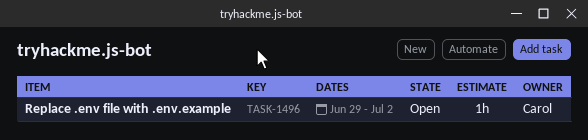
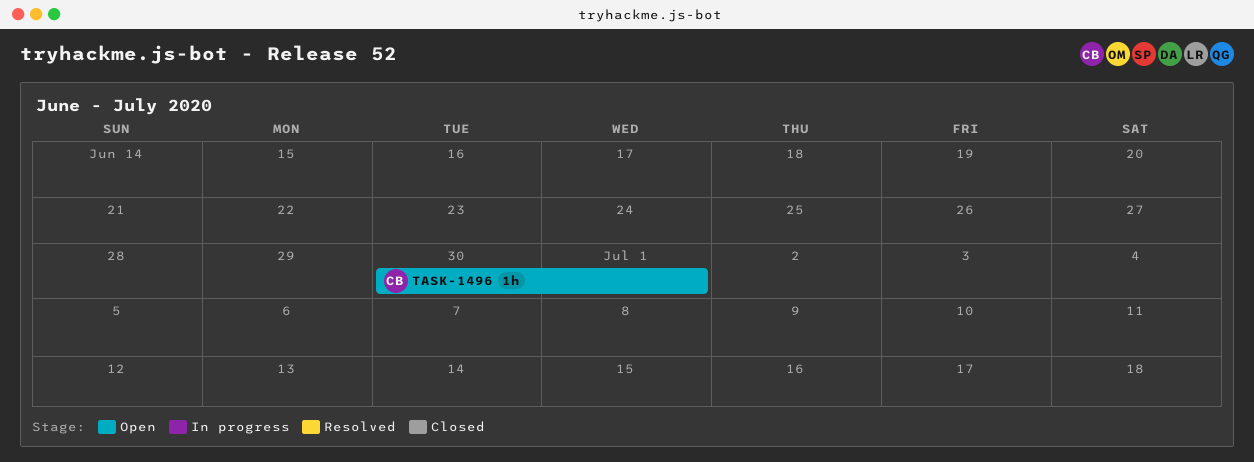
TASK-1496, start: Jun 29 -> Jun 30
TASK-1496, due: Jul 2 -> Jul 1

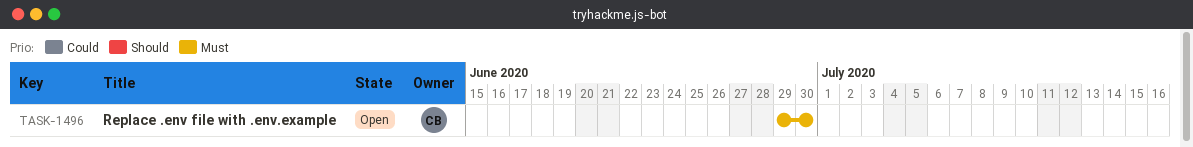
TASK-1496, start: Jun 30 -> Jun 29
TASK-1496, due: Jul 1 -> Jun 30

